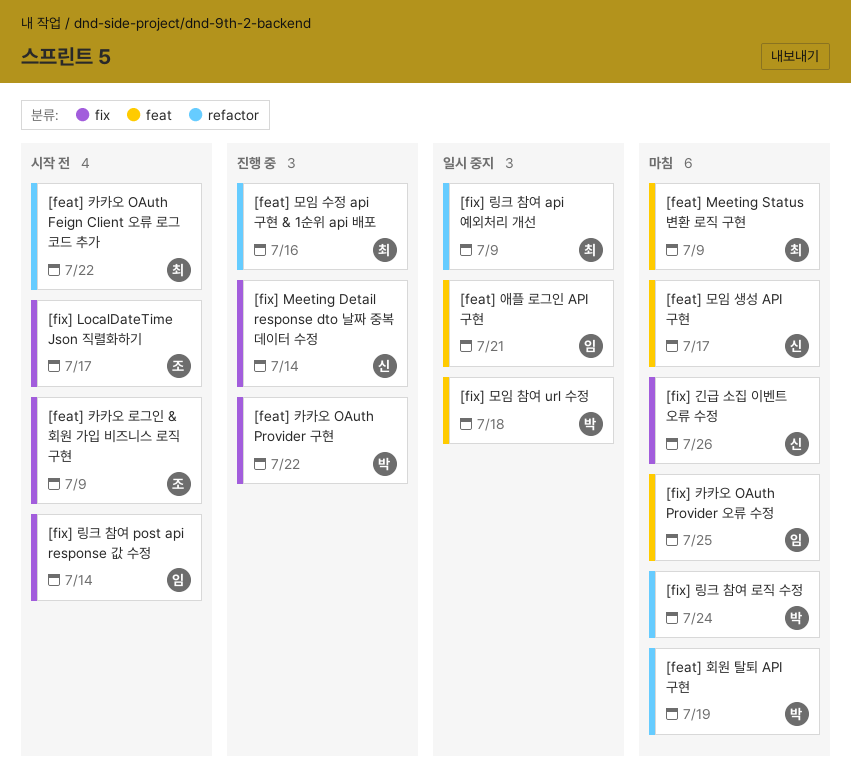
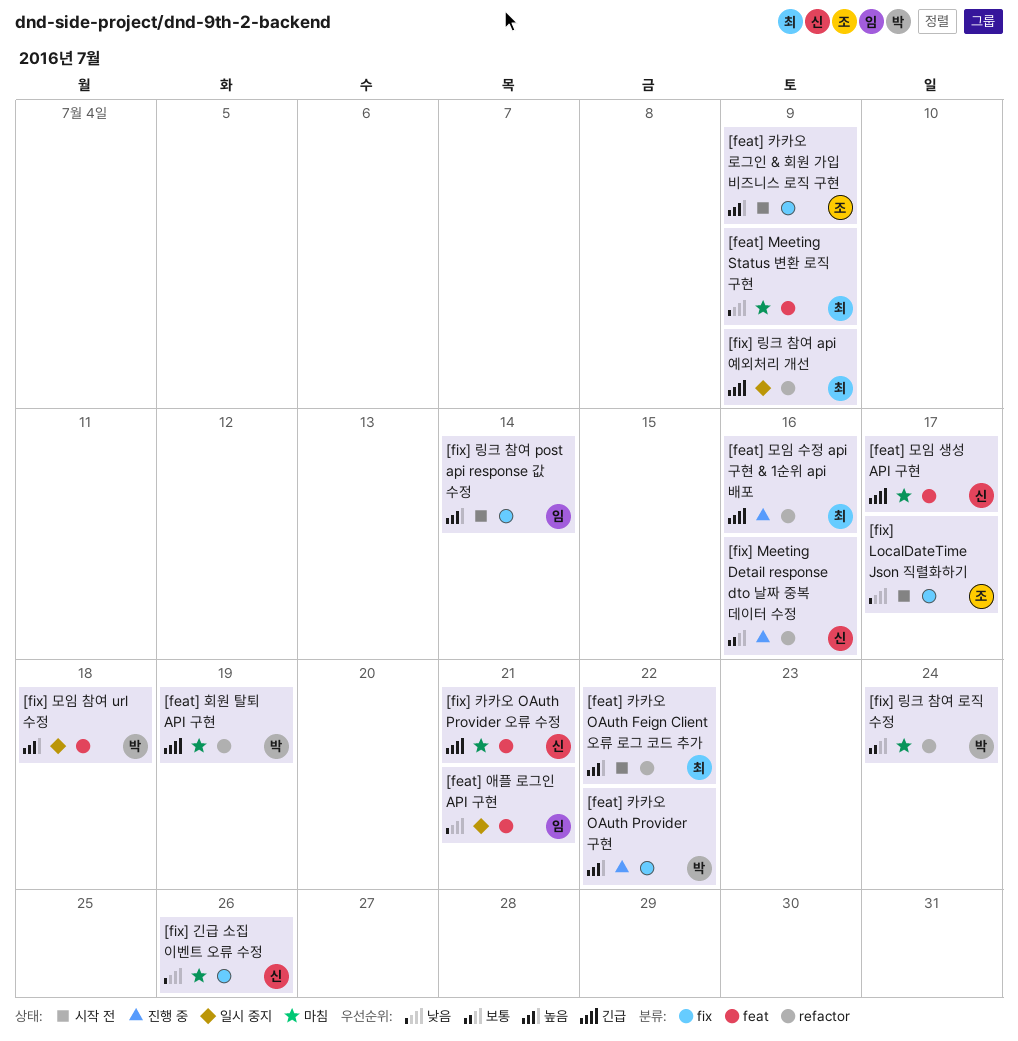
[fix] Meeting Detail response dto 날짜 중복 데이터 수정, label: fix -> refactor
[fix] Meeting Detail response dto 날짜 중복 데이터 수정, due: Jul 14 -> Jul 16
[fix] 카카오 OAuth Provider 오류 수정, owner: 임 -> 신
[fix] 카카오 OAuth Provider 오류 수정, due: Jul 25 -> Jul 21

